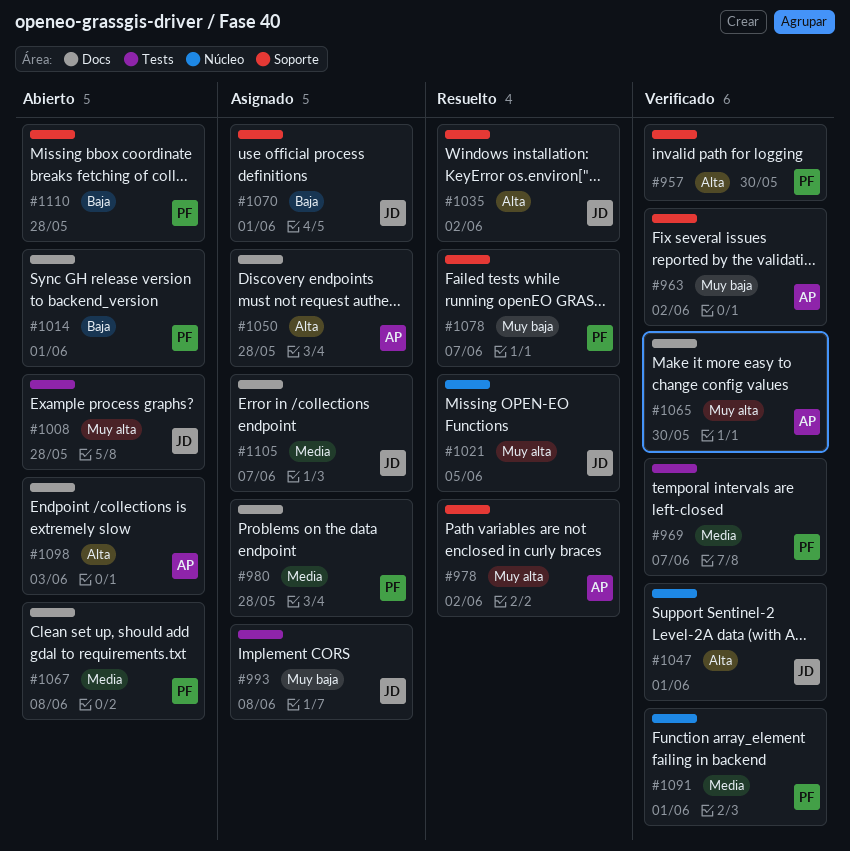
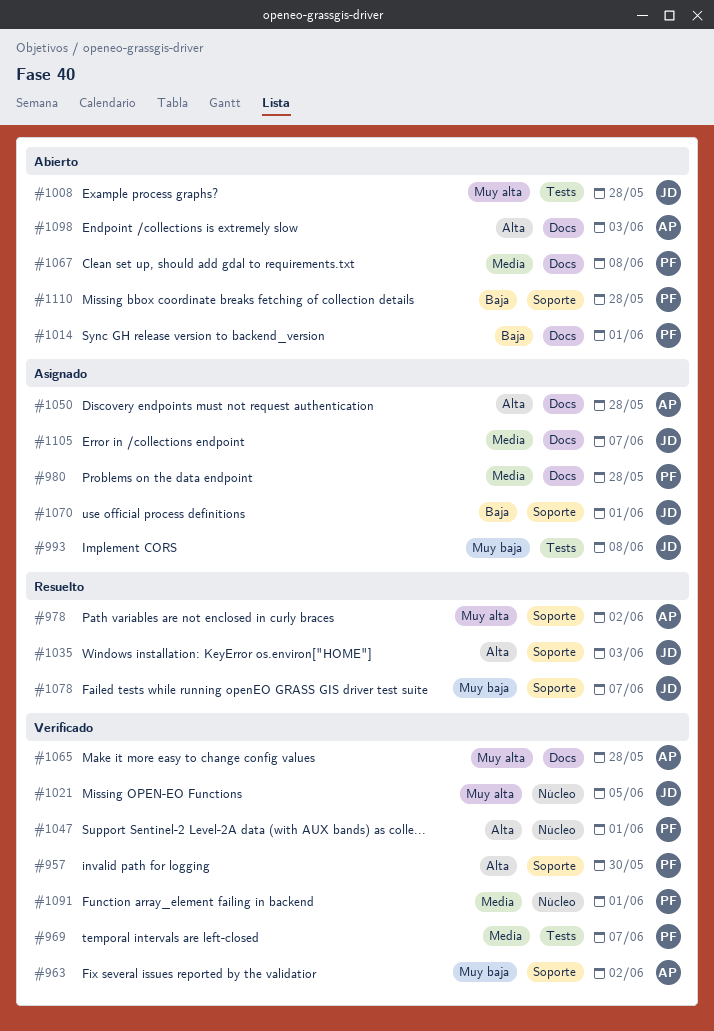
#1021, status: Resuelto -> Verificado
#1035, due: Jun 2 -> Jun 3
#1047, owner: JD -> PF
#1065, due: May 30 -> May 28
#1078, owner: PF -> JD

